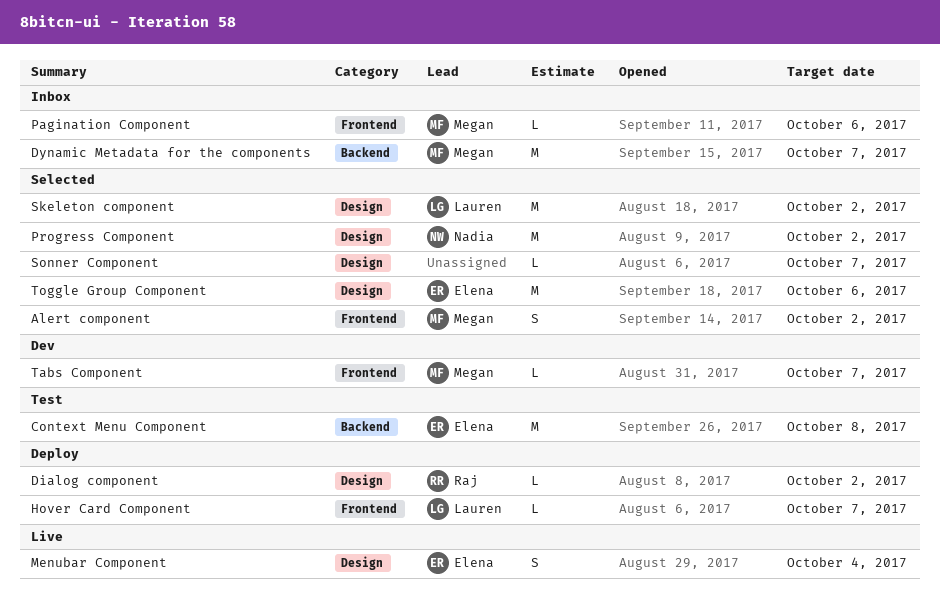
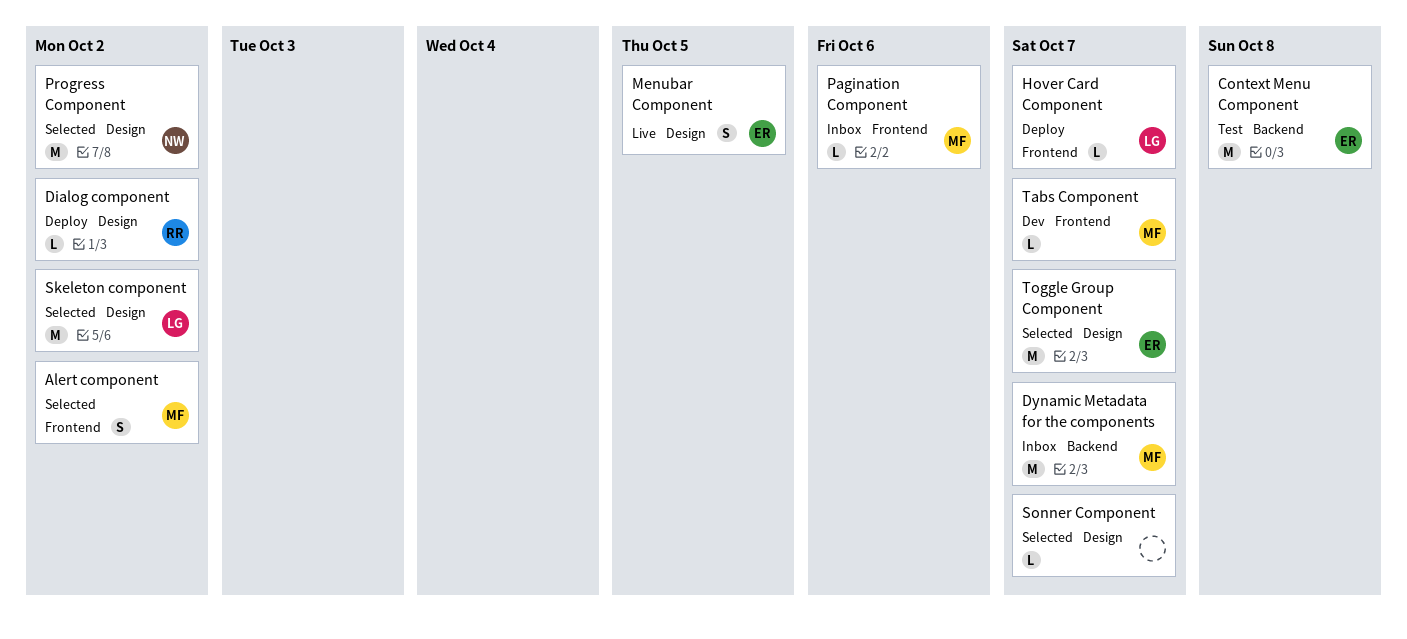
Menubar Component, due: Oct 4 -> Oct 5
Toggle Group Component, due: Oct 6 -> Oct 7

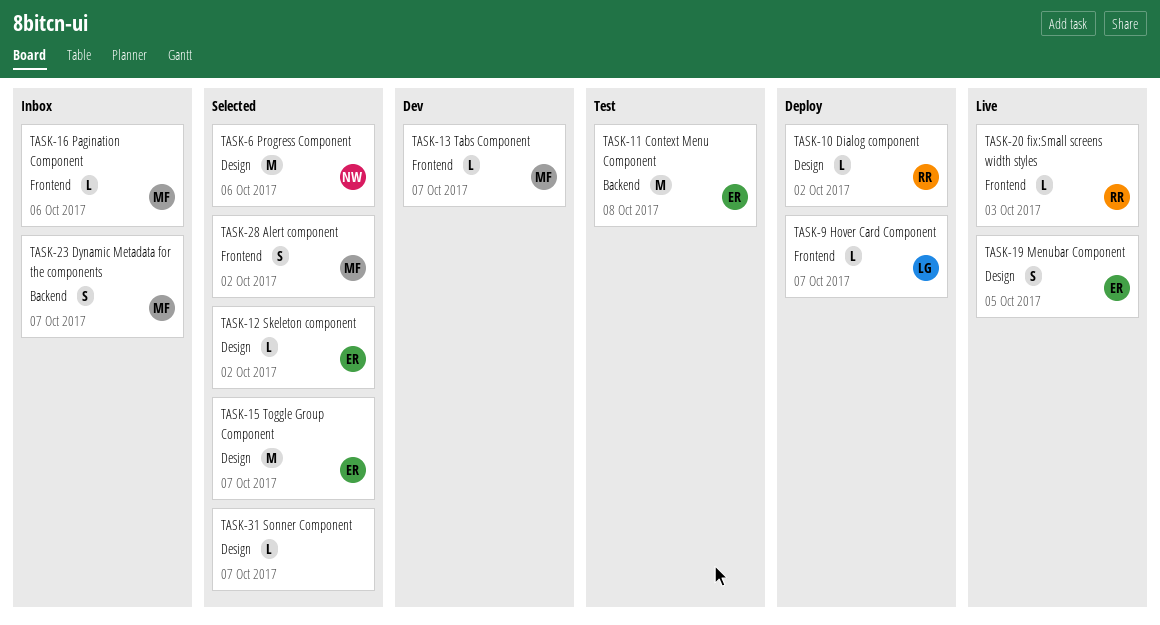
Dynamic Metadata for the components, estimate: M -> S
fix:Small screens width styles: none -> present
Progress Component, due: Oct 2 -> Oct 6
Skeleton component, owner: LG -> ER
Skeleton component, estimate: M -> L

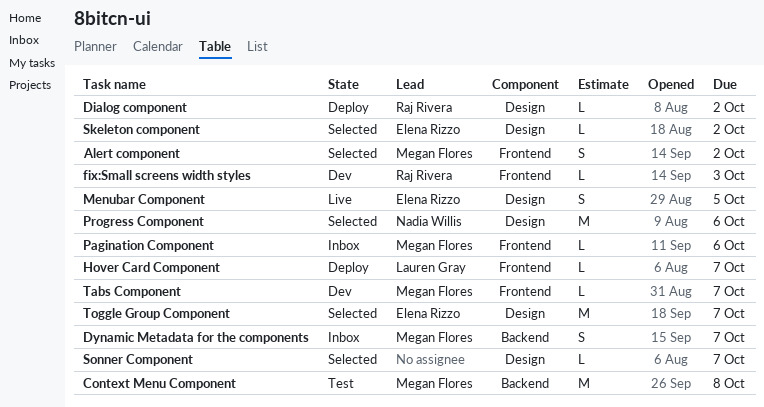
Context Menu Component, owner: Elena Rizzo -> Megan Flores
fix:Small screens width styles, status: Live -> Dev

